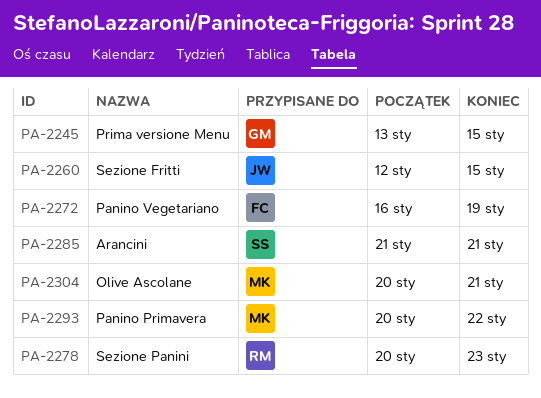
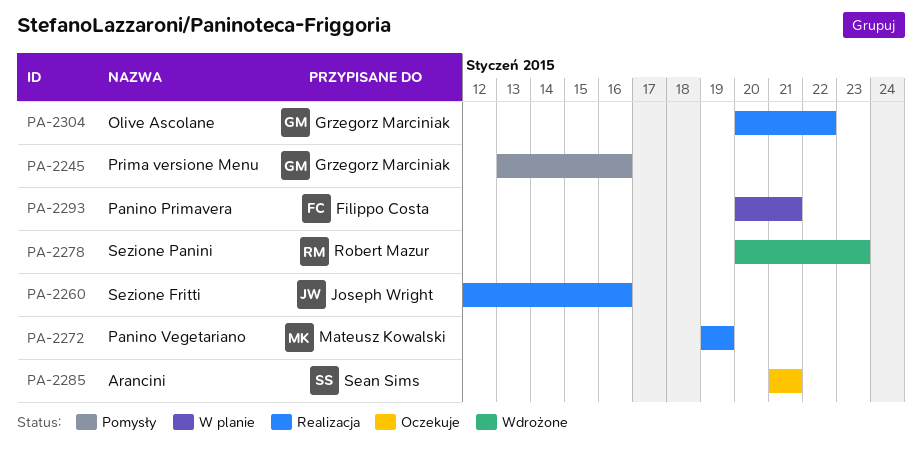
PA-2245, due: Jan 15 -> Jan 16
PA-2260, due: Jan 15 -> Jan 16
PA-2272, owner: Filippo Costa -> Mateusz Kowalski
PA-2272, start: Jan 16 -> Jan 19
PA-2293, owner: Mateusz Kowalski -> Filippo Costa
PA-2293, due: Jan 22 -> Jan 21
PA-2304, owner: Mateusz Kowalski -> Grzegorz Marciniak
PA-2304, due: Jan 21 -> Jan 22

